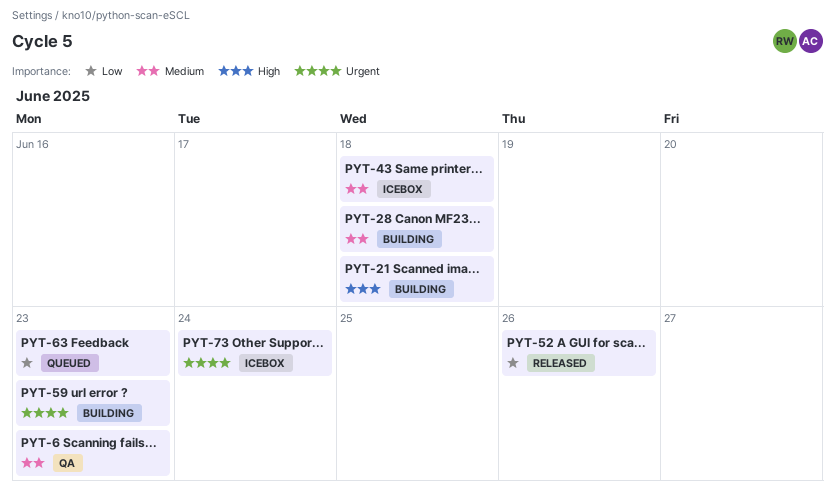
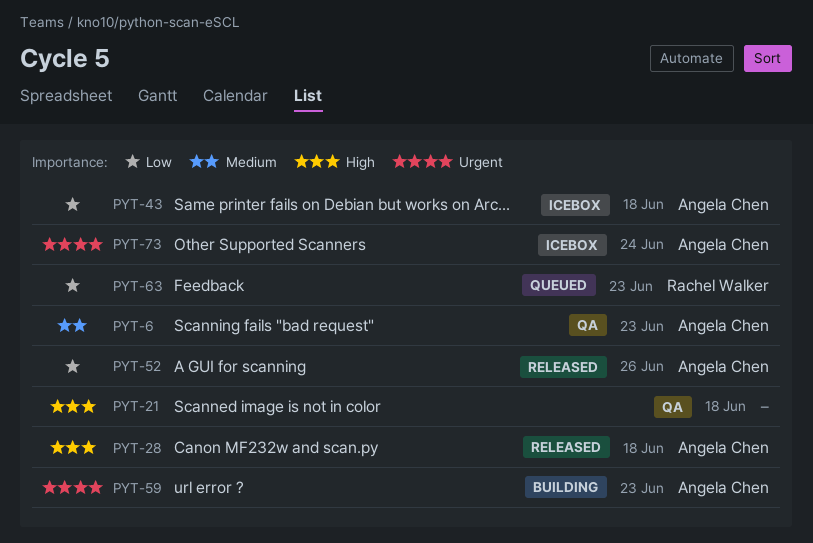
PYT-21, status: Building -> QA
PYT-28, status: Building -> Released
PYT-28, priority: Medium -> High
PYT-43, priority: Medium -> Low

